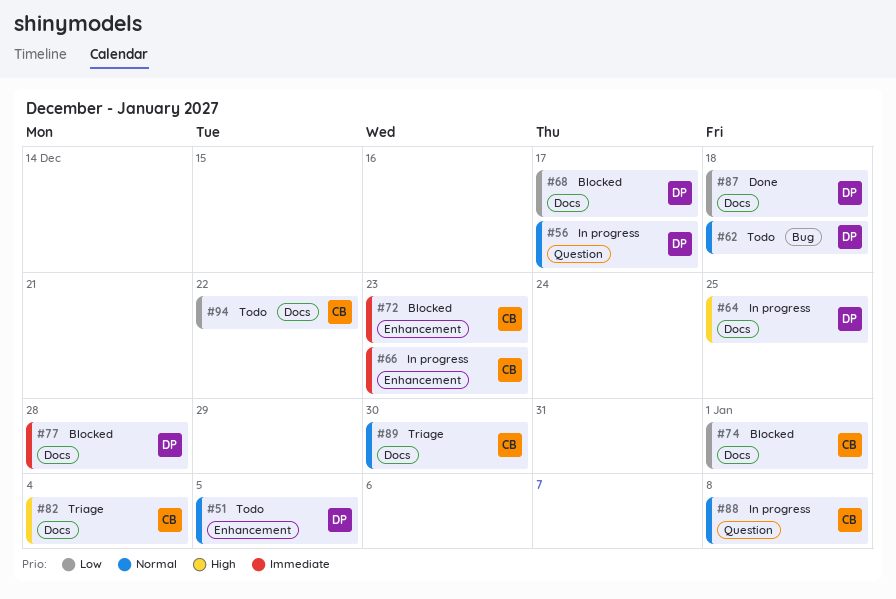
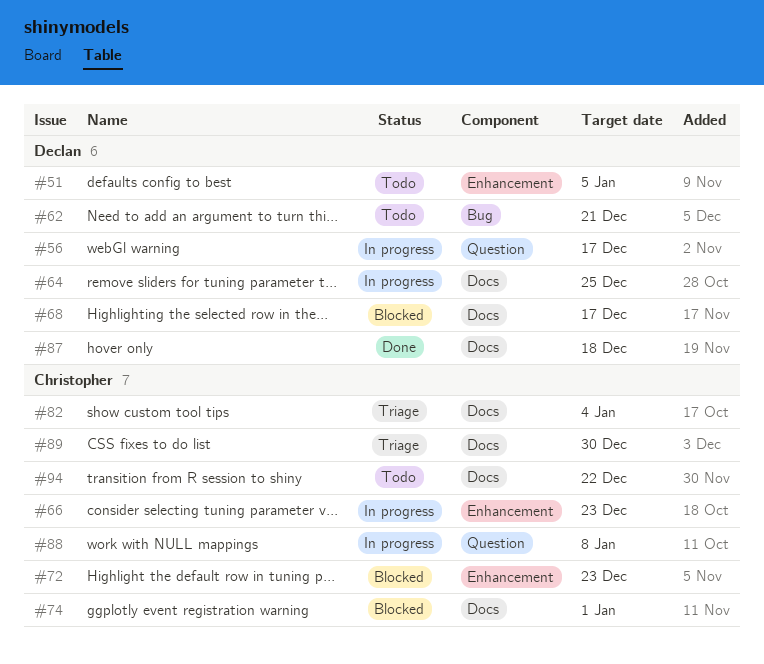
#62, due: Dec 18 -> Dec 21
#77: present -> none

